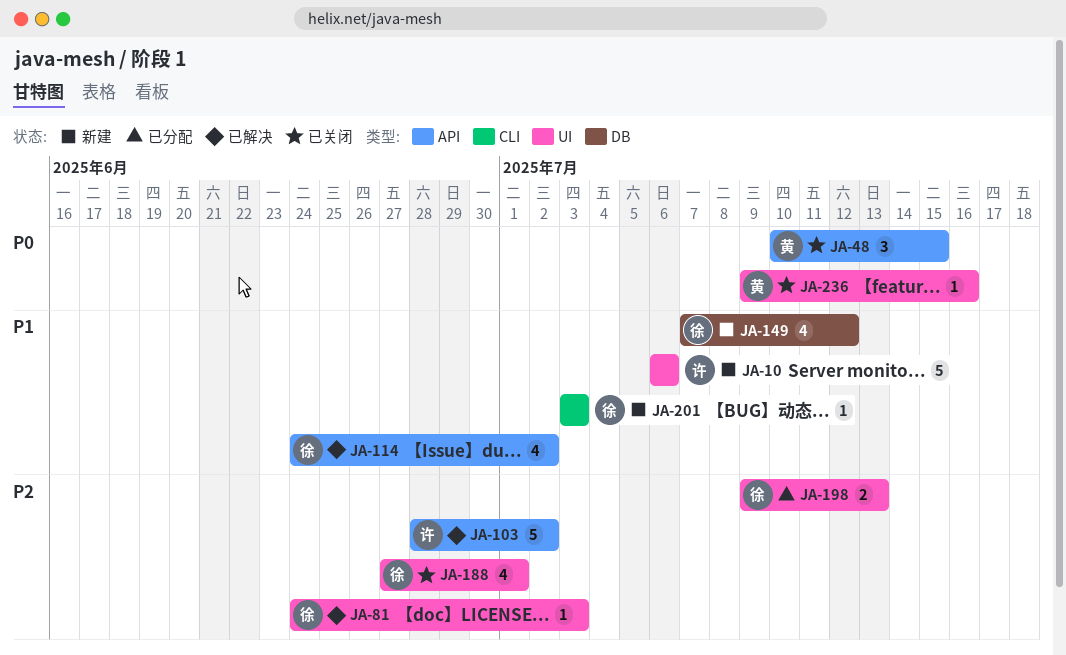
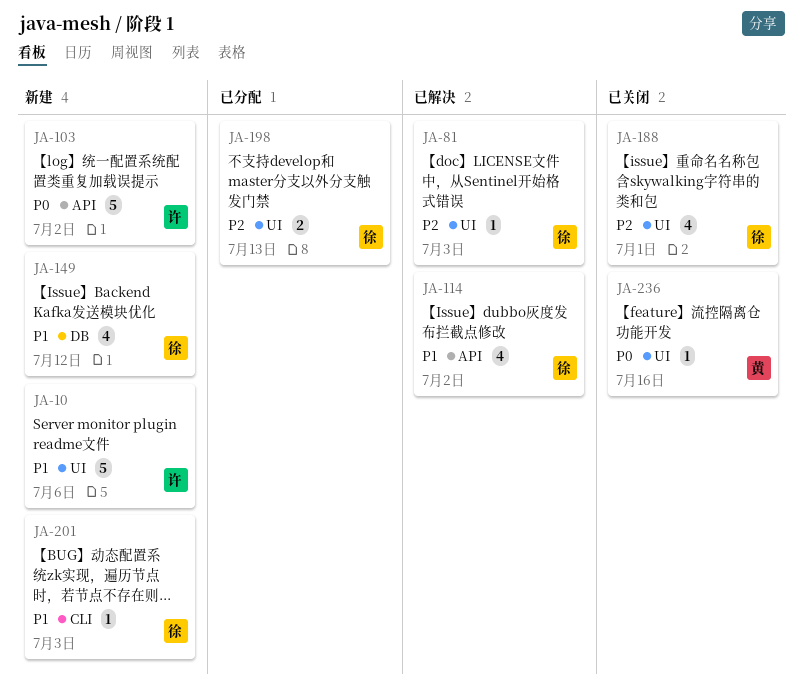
JA-48: present -> none
JA-103, status: 已解决 -> 新建
JA-103, priority: P2 -> P0

